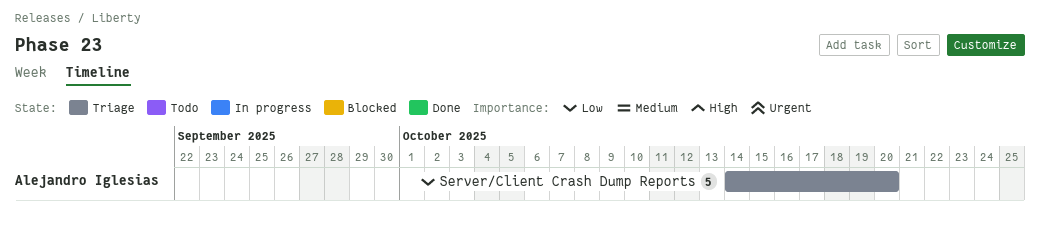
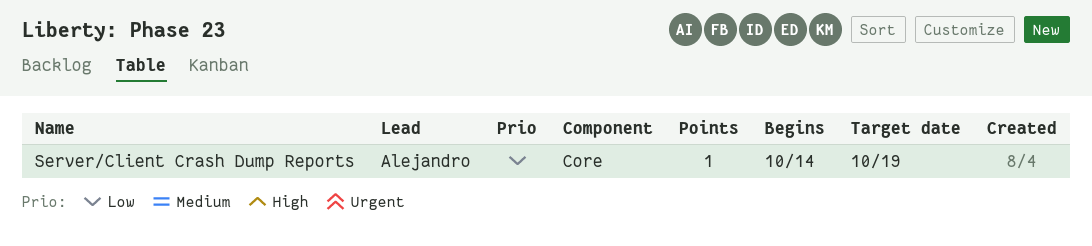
Server/Client Crash Dump Reports, estimate: 5 -> 1
Server/Client Crash Dump Reports, due: Oct 20 -> Oct 19

